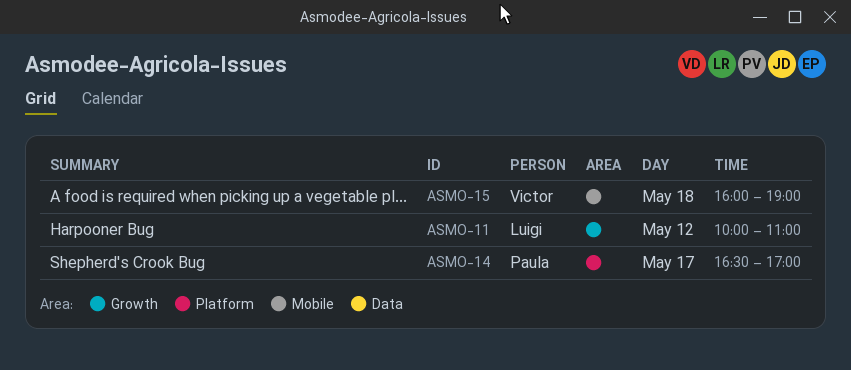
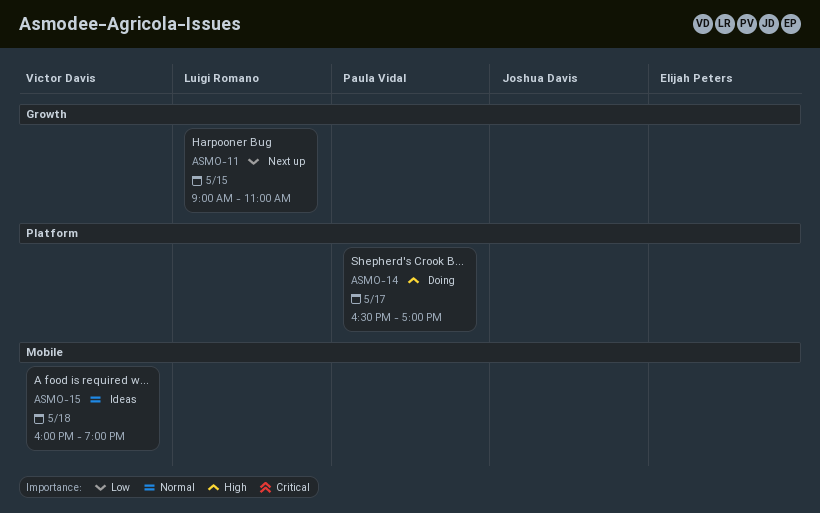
ASMO-11, day: May 12 -> May 15
ASMO-11, begins: 10:00 -> 09:00

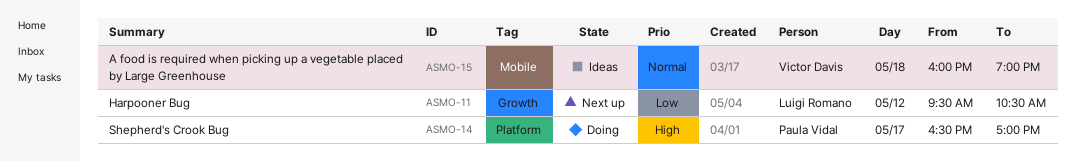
ASMO-11, day: May 15 -> May 12
ASMO-11, begins: 09:00 -> 09:30
ASMO-11, ends: 11:00 -> 10:30

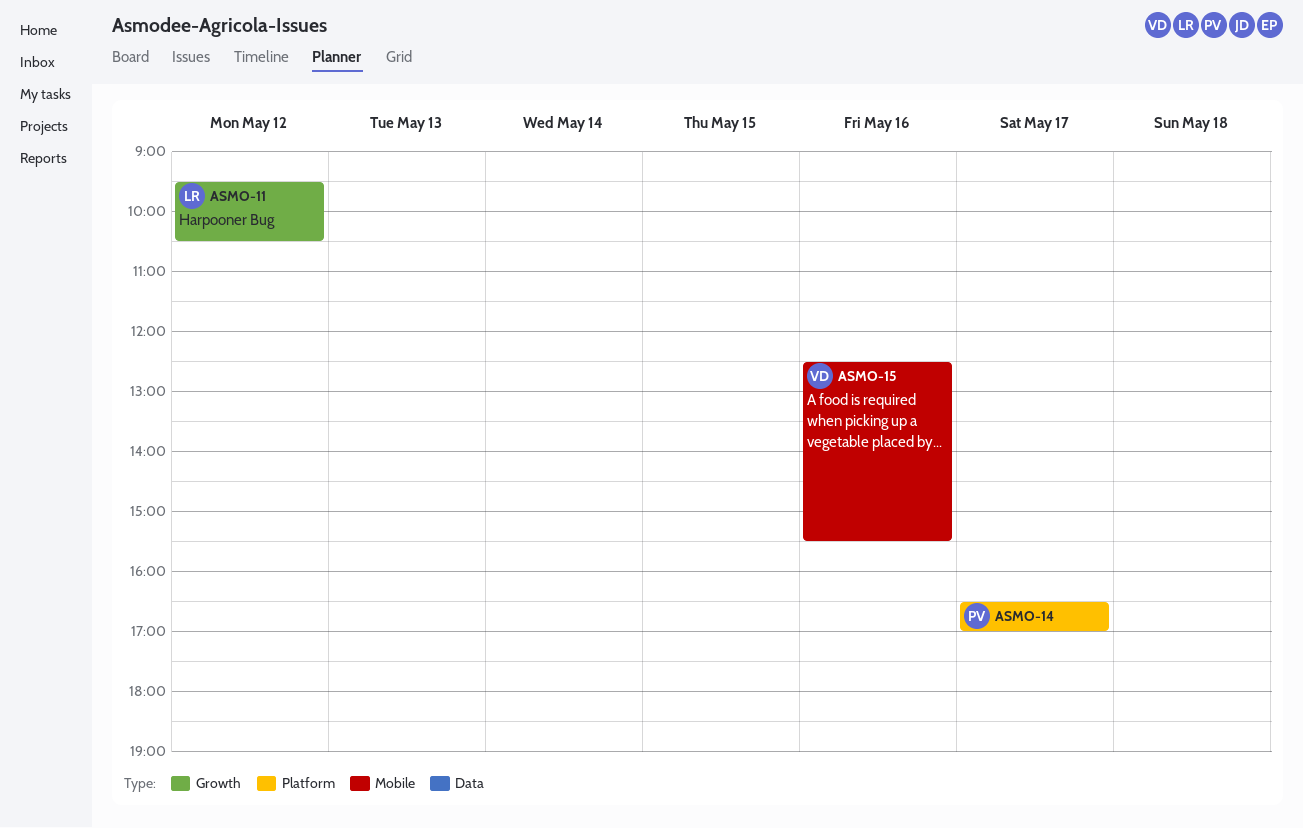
ASMO-15, day: May 18 -> May 16
ASMO-15, begins: 16:00 -> 12:30
ASMO-15, ends: 19:00 -> 15:30

